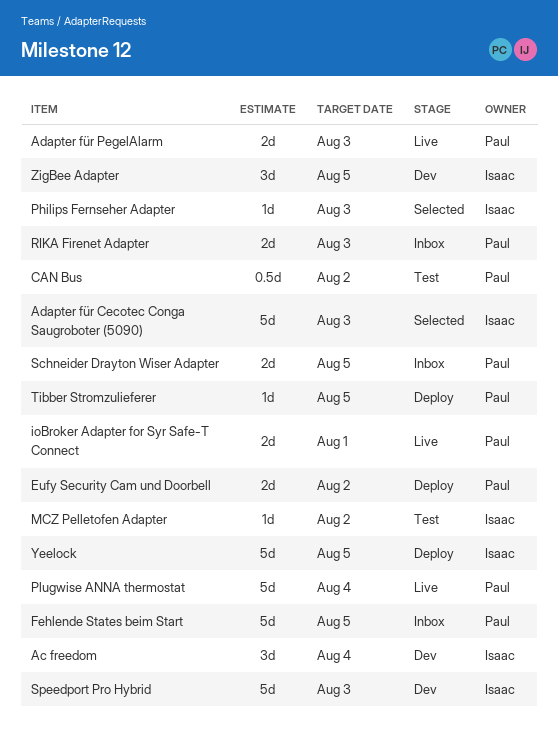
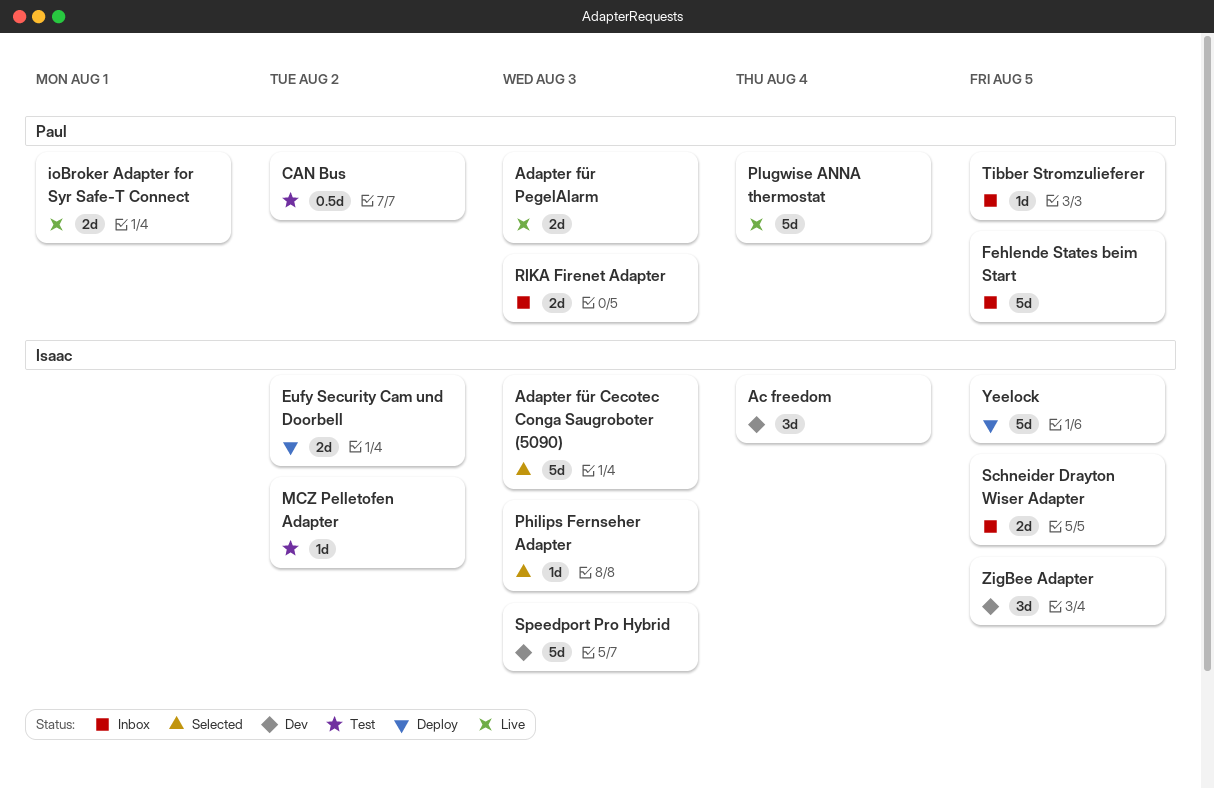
Eufy Security Cam und Doorbell, owner: Paul -> Isaac
Schneider Drayton Wiser Adapter, owner: Paul -> Isaac
Tibber Stromzulieferer, status: Deploy -> Inbox

